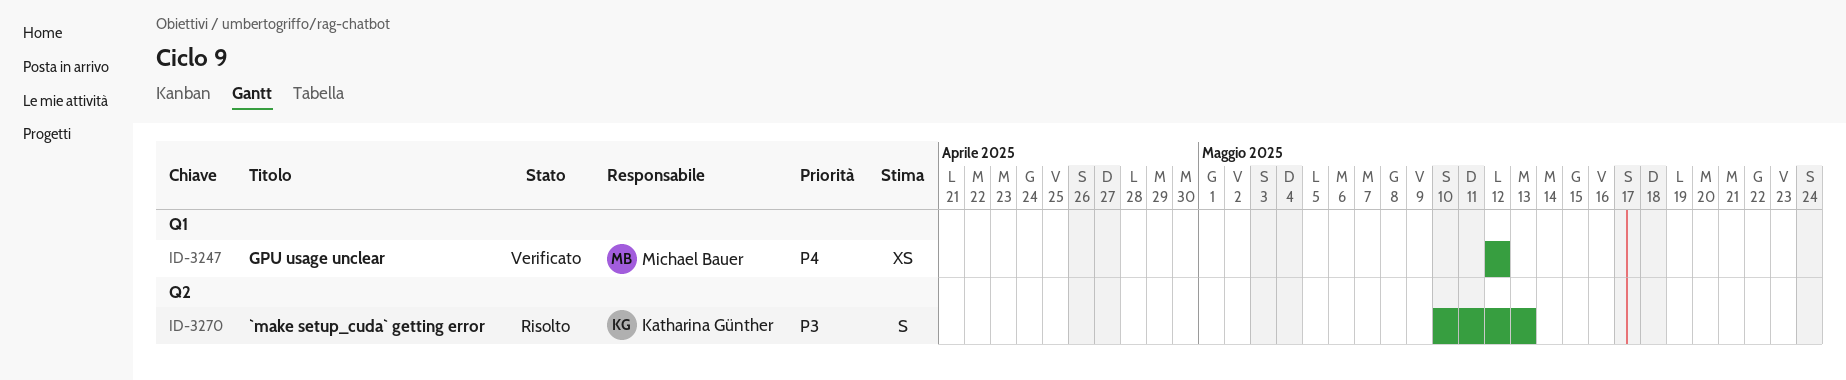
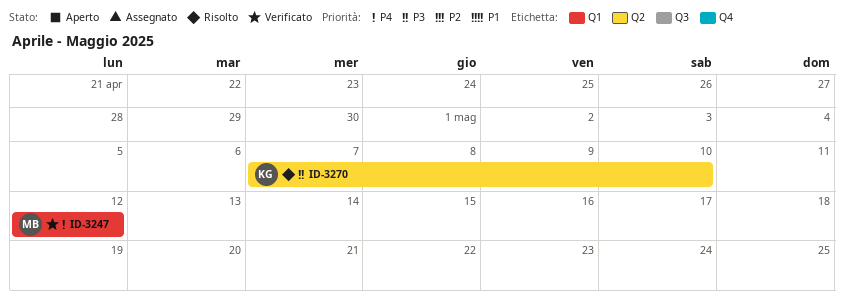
ID-3270, start: May 10 -> May 7
ID-3270, due: May 13 -> May 10

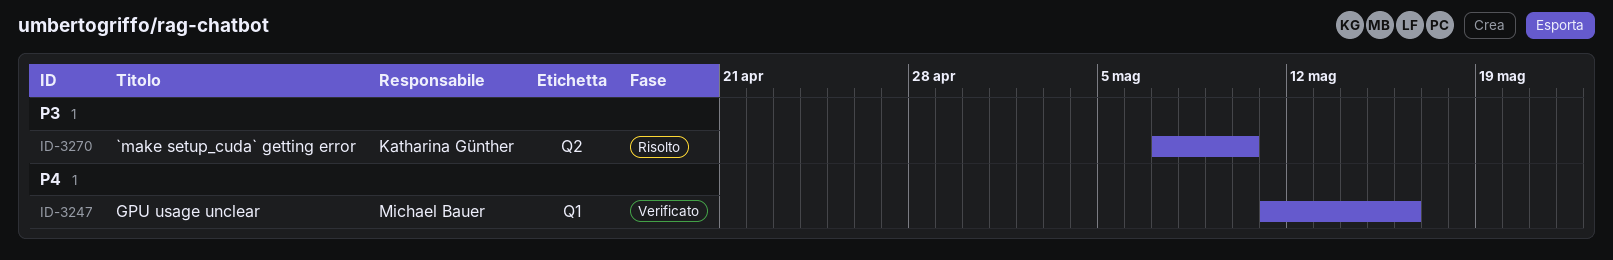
ID-3247, start: May 12 -> May 11
ID-3247, due: May 12 -> May 16

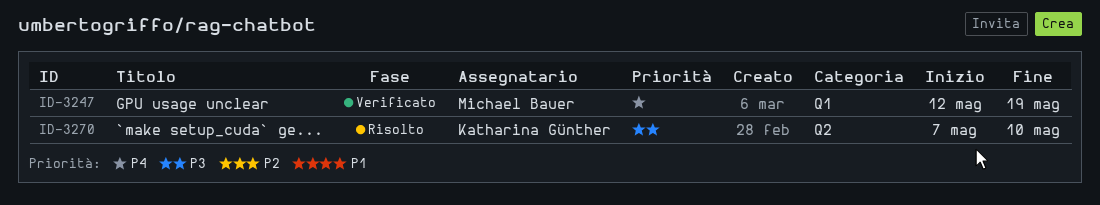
ID-3247, start: May 11 -> May 12
ID-3247, due: May 16 -> May 19

